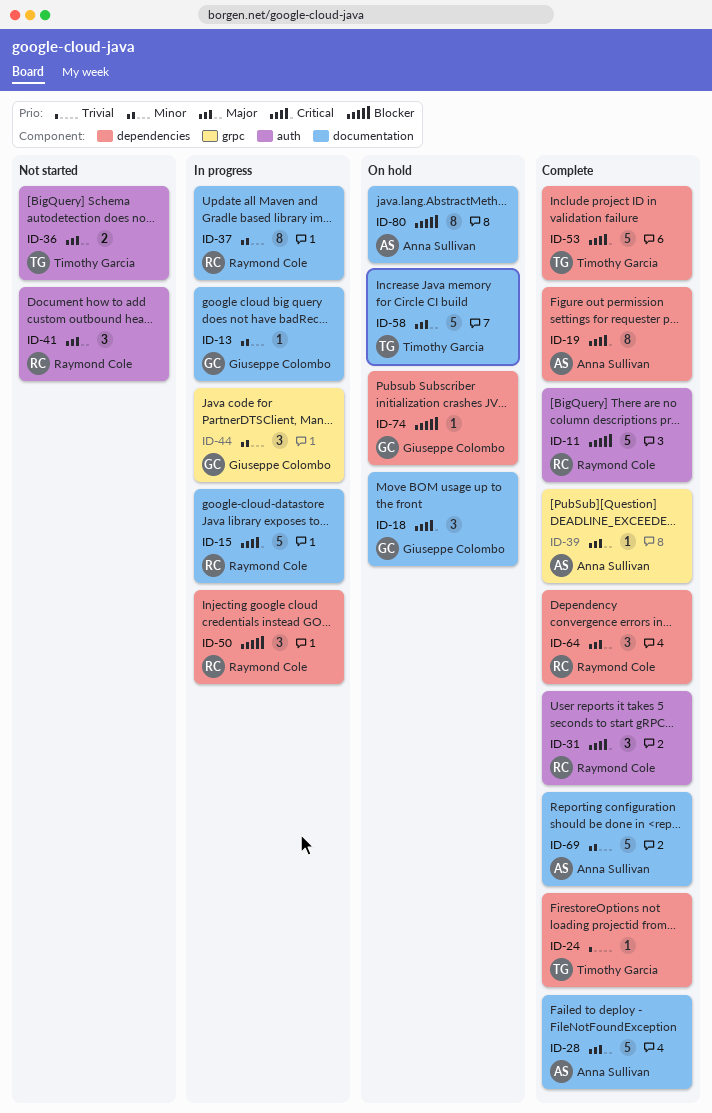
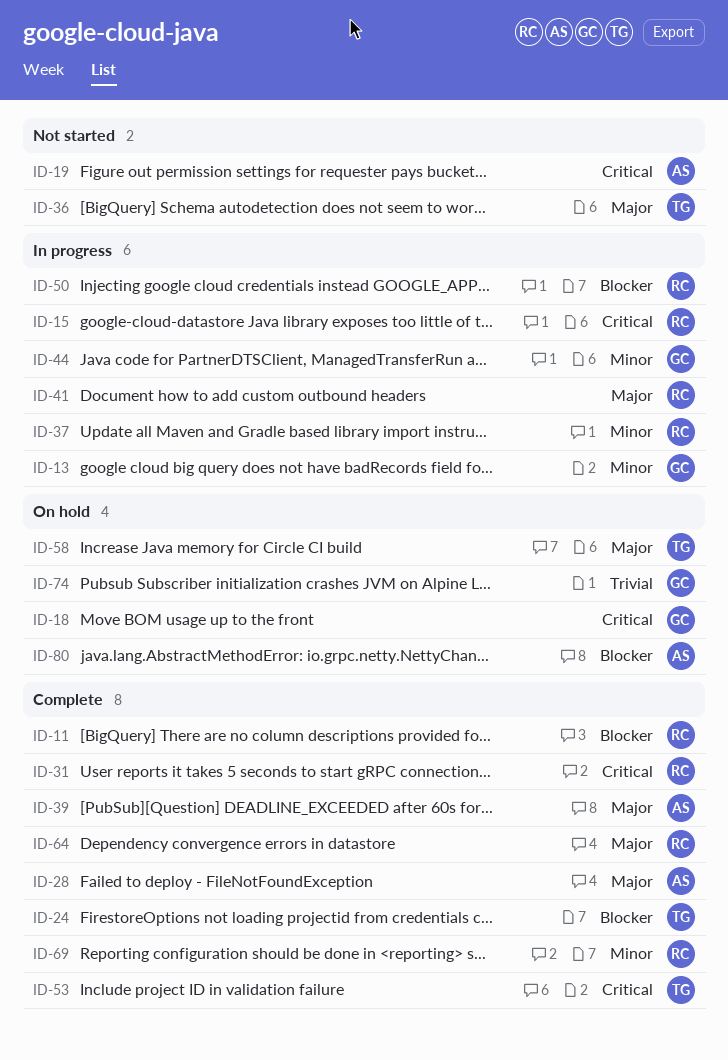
ID-19, status: Complete -> Not started
ID-24, priority: Trivial -> Blocker
ID-41, status: Not started -> In progress
ID-69, owner: Anna Sullivan -> Raymond Cole
ID-74, priority: Blocker -> Trivial

